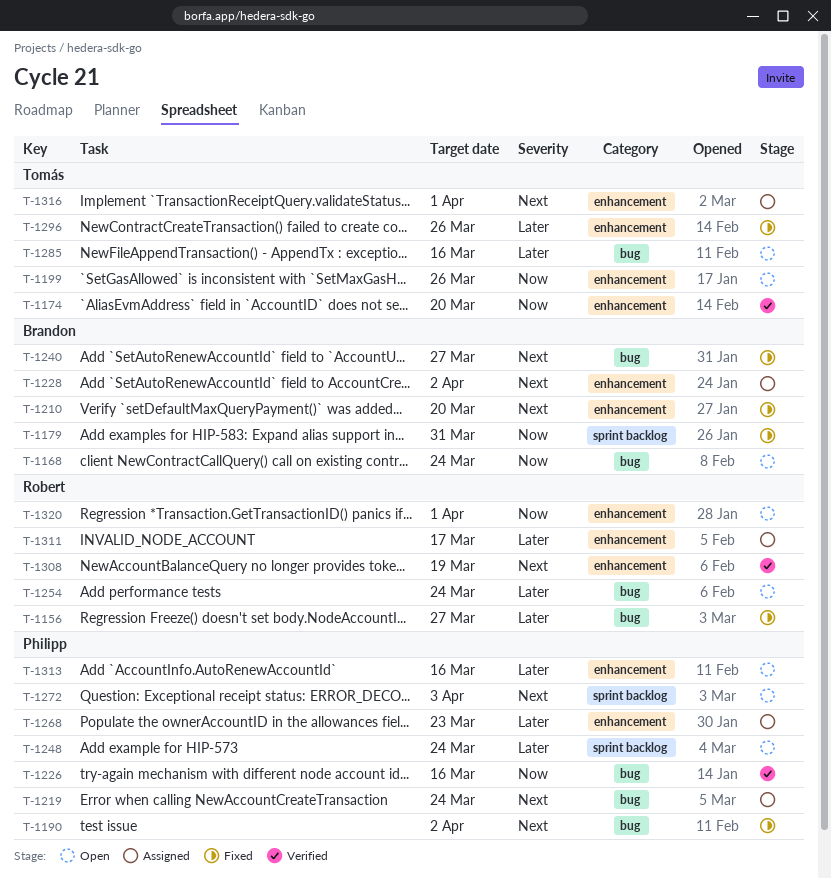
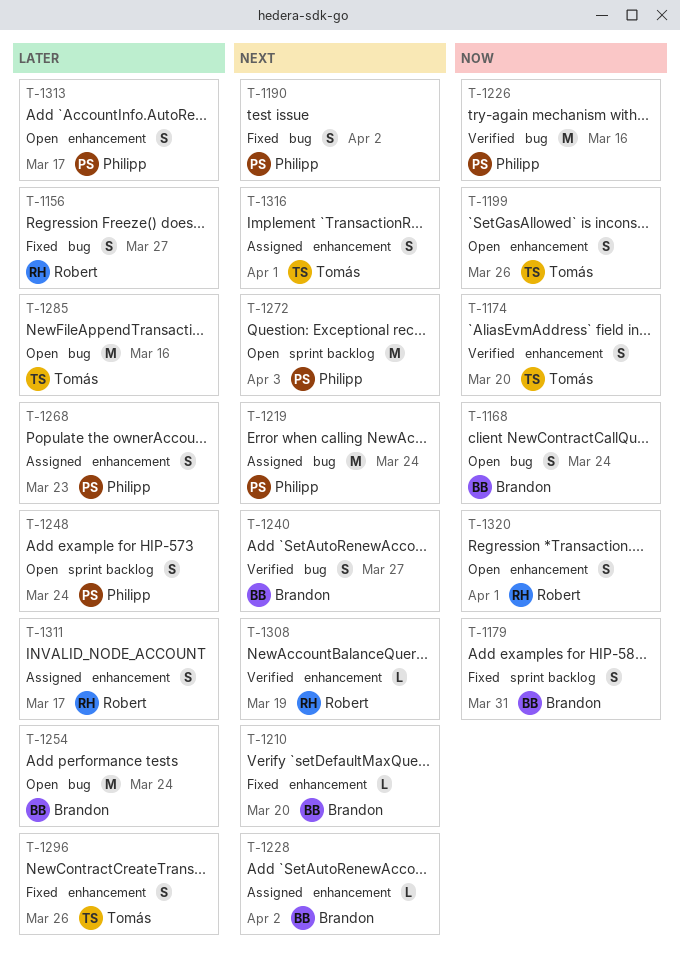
T-1240, status: Fixed -> Verified
T-1254, owner: Robert -> Brandon
T-1313, due: Mar 16 -> Mar 17

